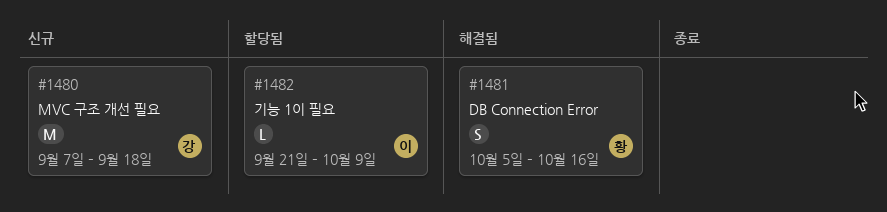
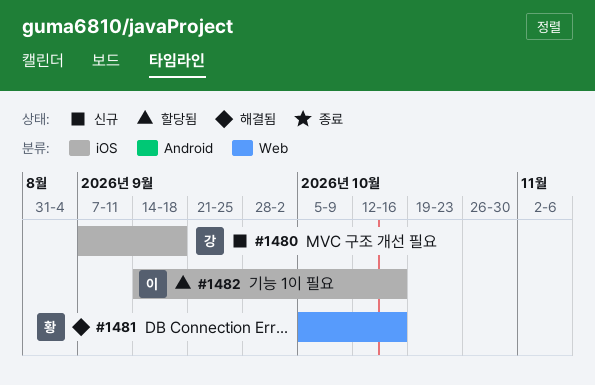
#1482, start: Sep 21 -> Sep 14
#1482, due: Oct 9 -> Oct 16

